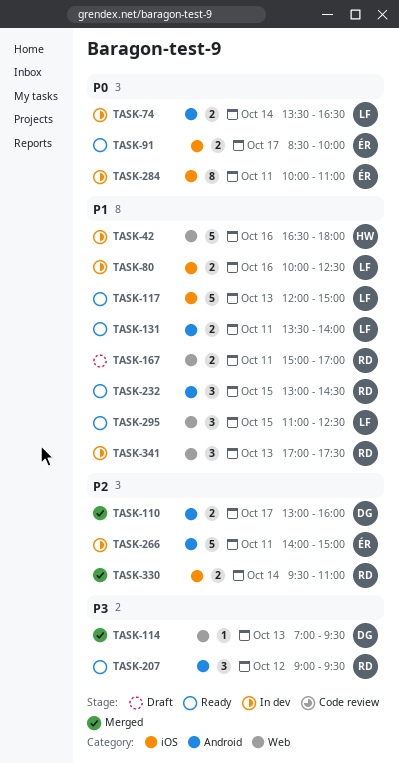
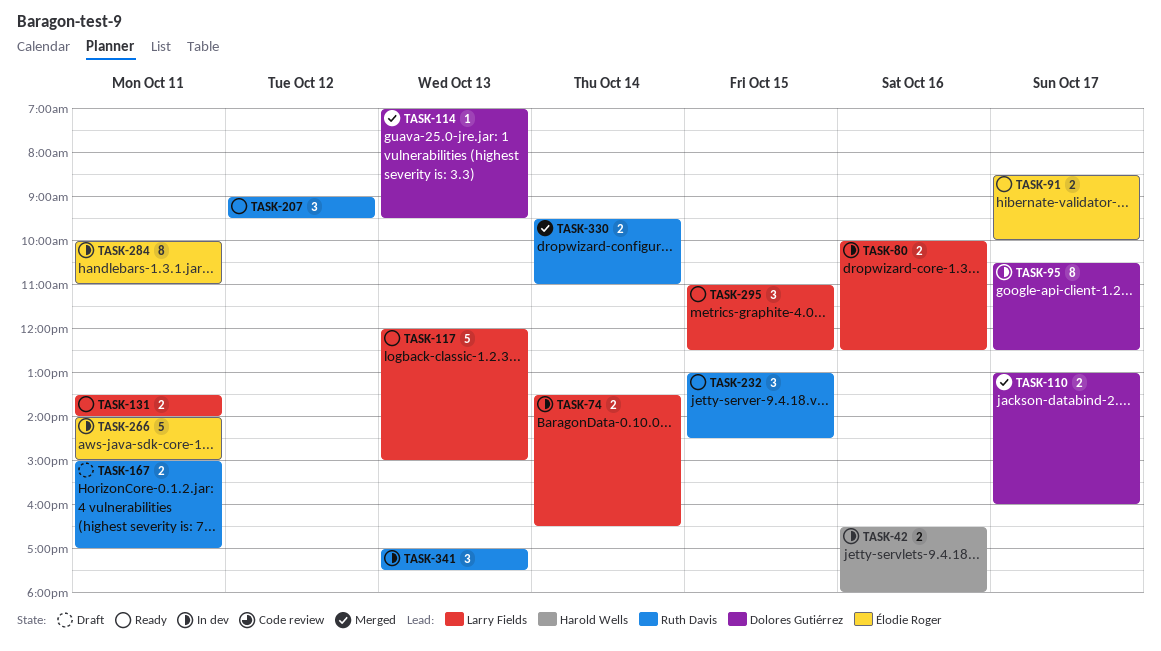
TASK-42, estimate: 5 -> 2
TASK-95: none -> present

